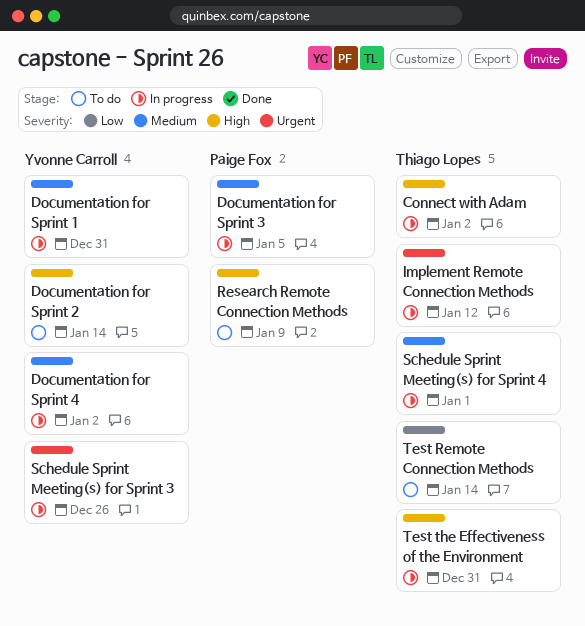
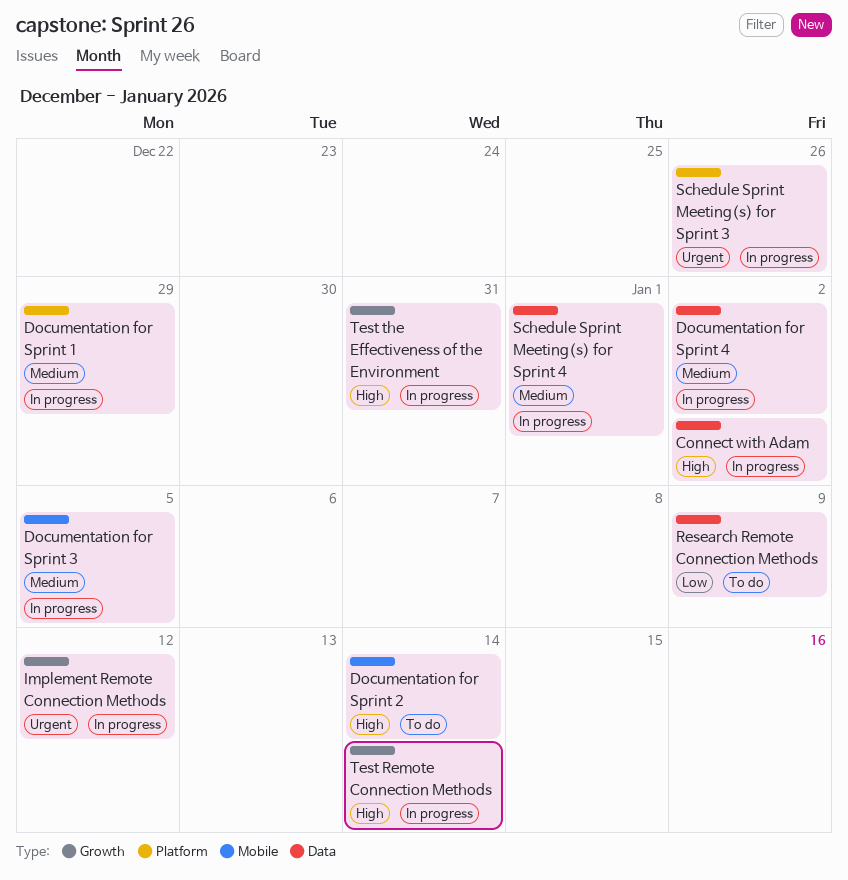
Documentation for Sprint 1, due: Dec 31 -> Dec 29
Research Remote Connection Methods, priority: High -> Low
Test Remote Connection Methods, status: To do -> In progress
Test Remote Connection Methods, priority: Low -> High

